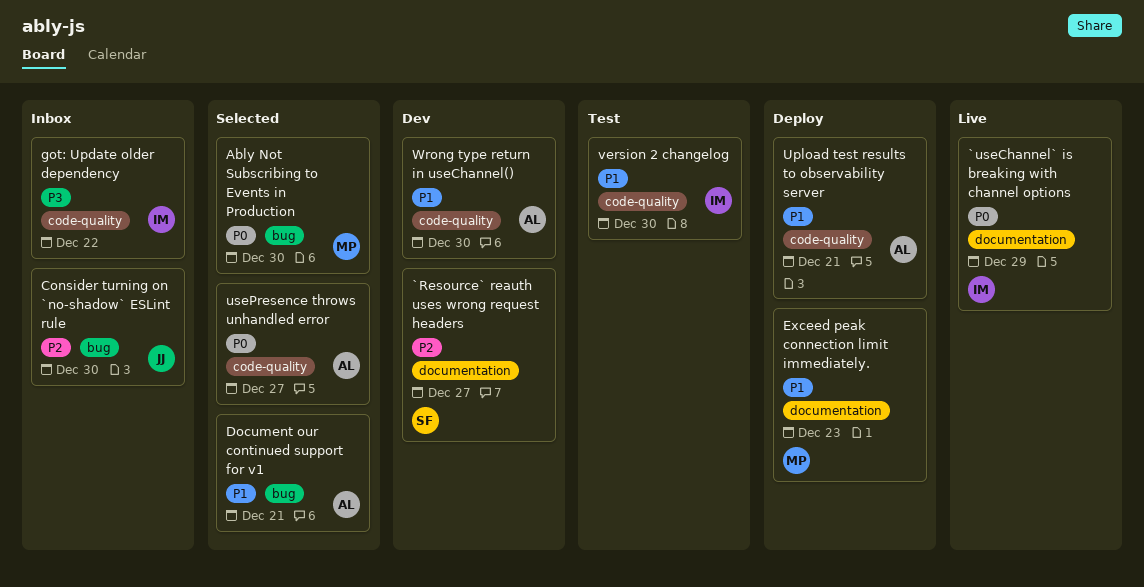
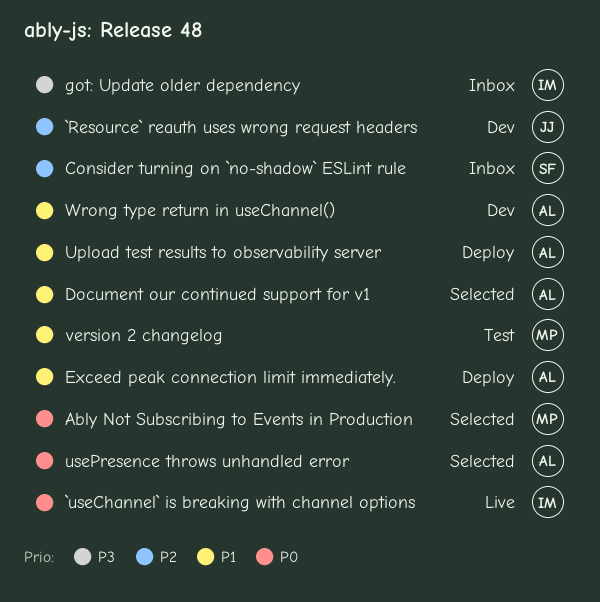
`Resource` reauth uses wrong request headers, owner: SF -> JJ
Consider turning on `no-shadow` ESLint rule, owner: JJ -> SF
Exceed peak connection limit immediately., owner: MP -> AL
version 2 changelog, owner: IM -> MP

